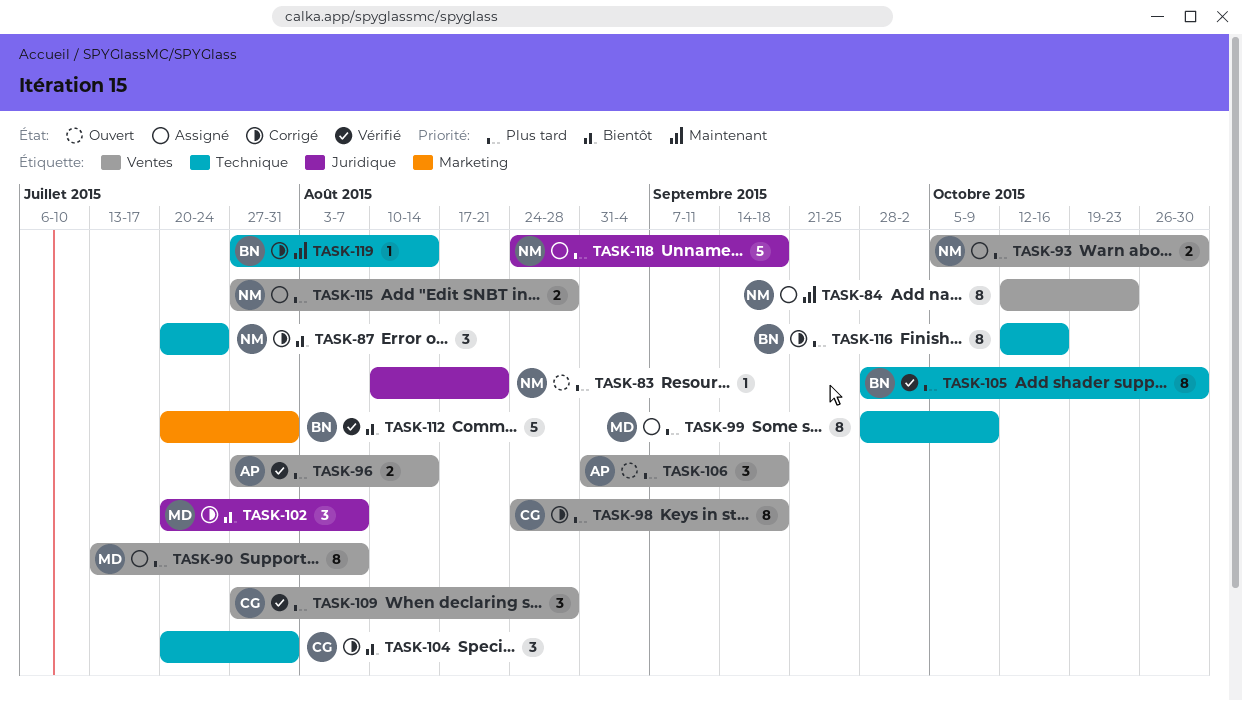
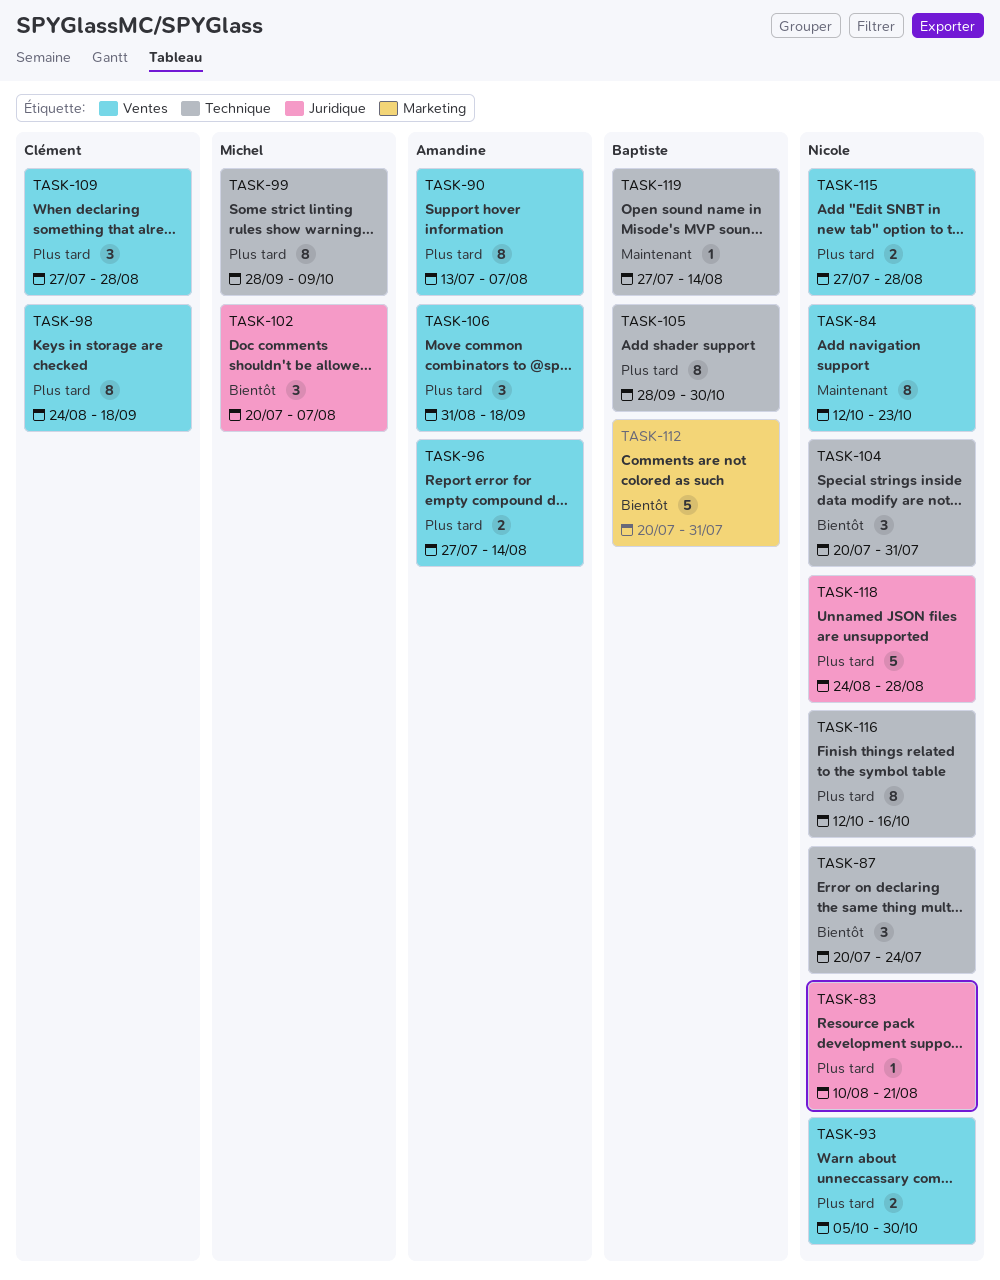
TASK-90, owner: Michel -> Amandine
TASK-104, owner: Clément -> Nicole
TASK-116, owner: Baptiste -> Nicole
TASK-118, due: Sep 18 -> Aug 28

